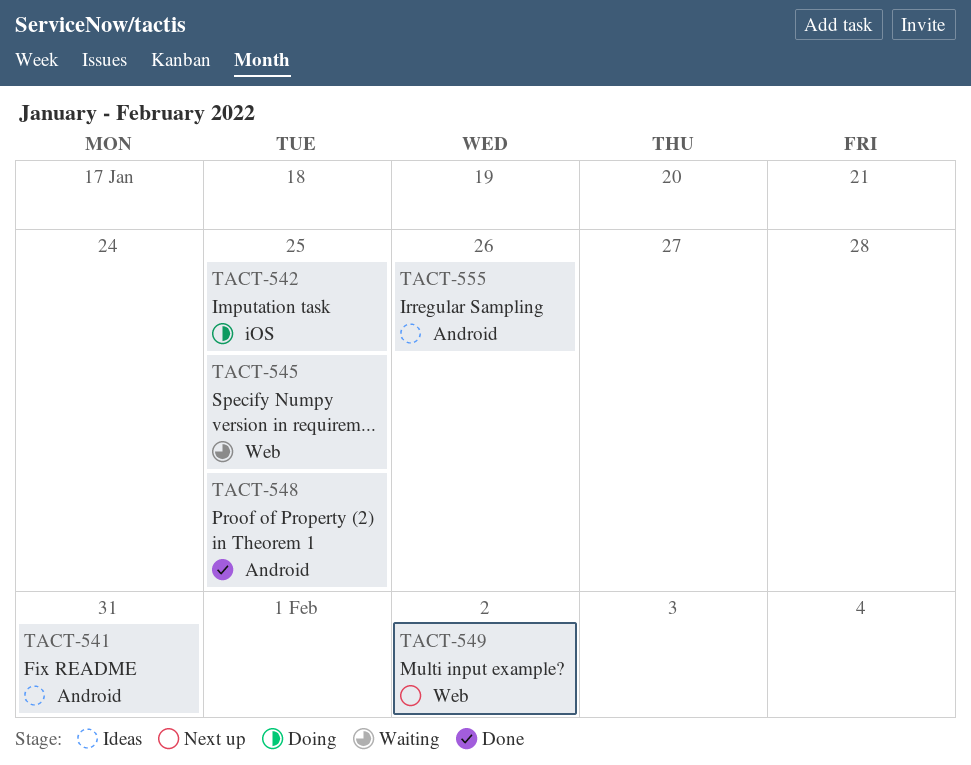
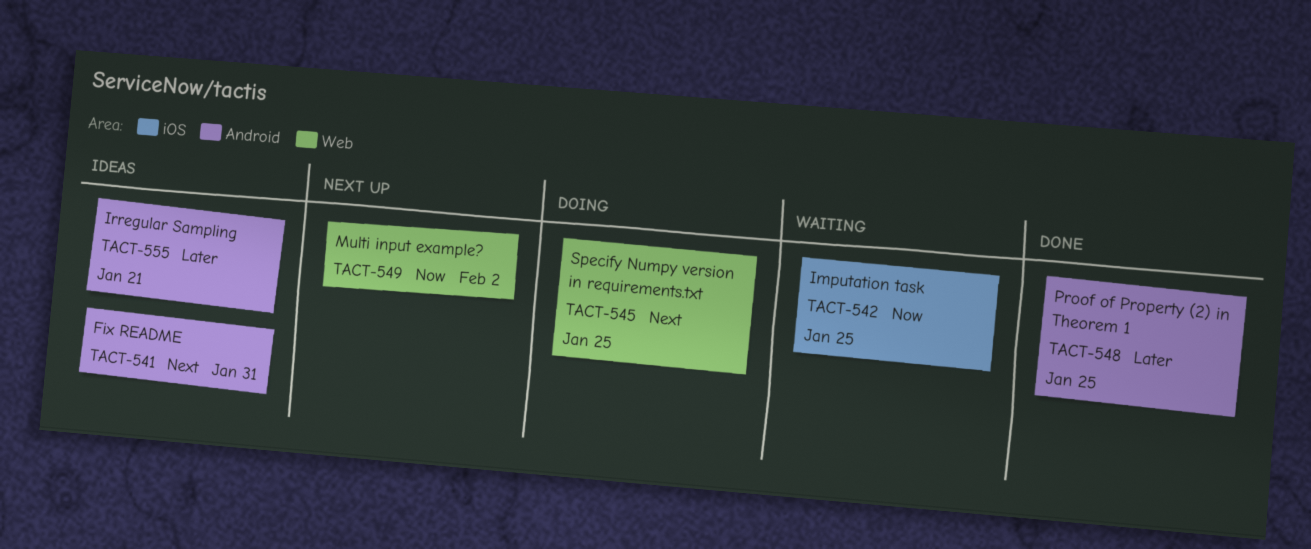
TACT-542, status: Doing -> Waiting
TACT-545, status: Waiting -> Doing
TACT-555, due: Jan 26 -> Jan 21

